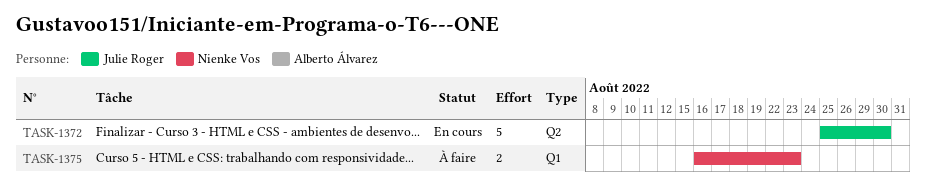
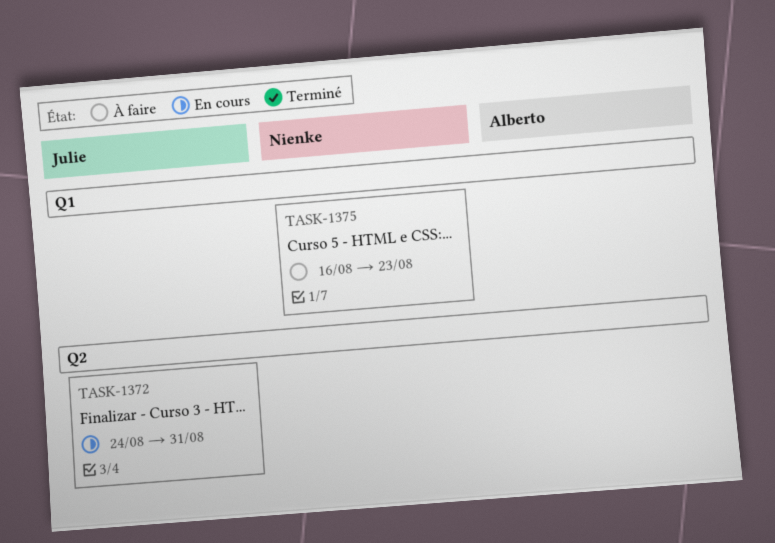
TASK-1372, start: Aug 25 -> Aug 24
TASK-1372, due: Aug 30 -> Aug 31

